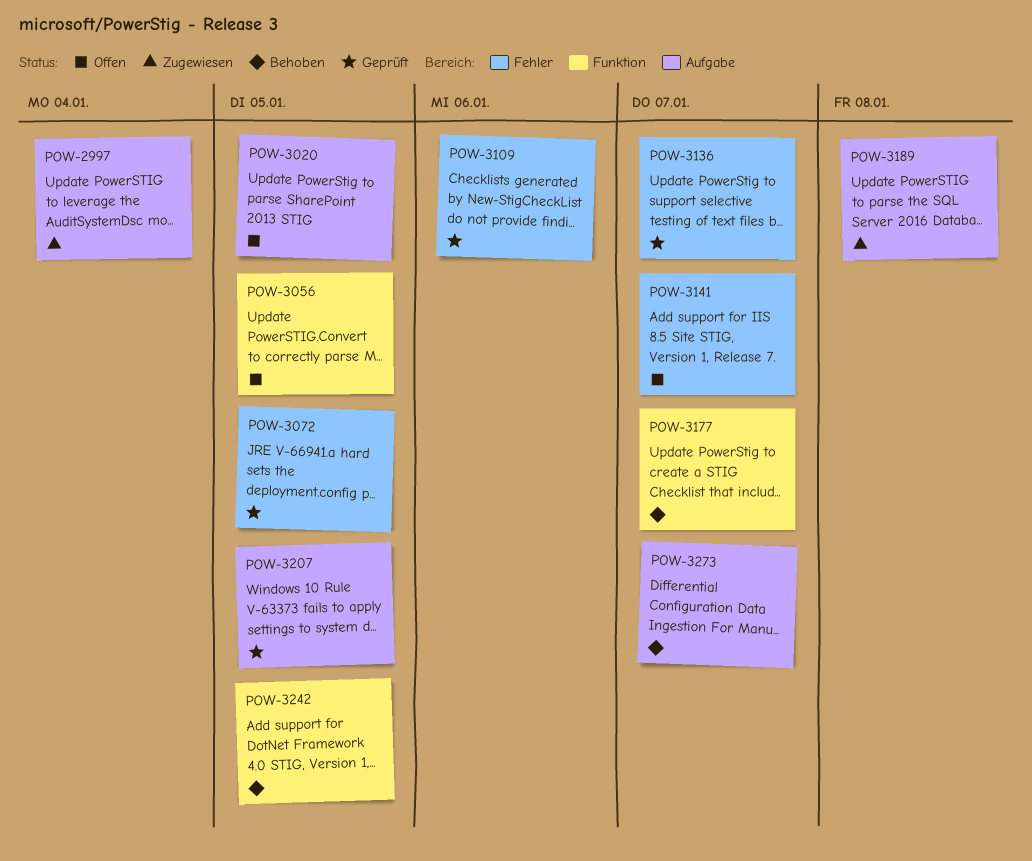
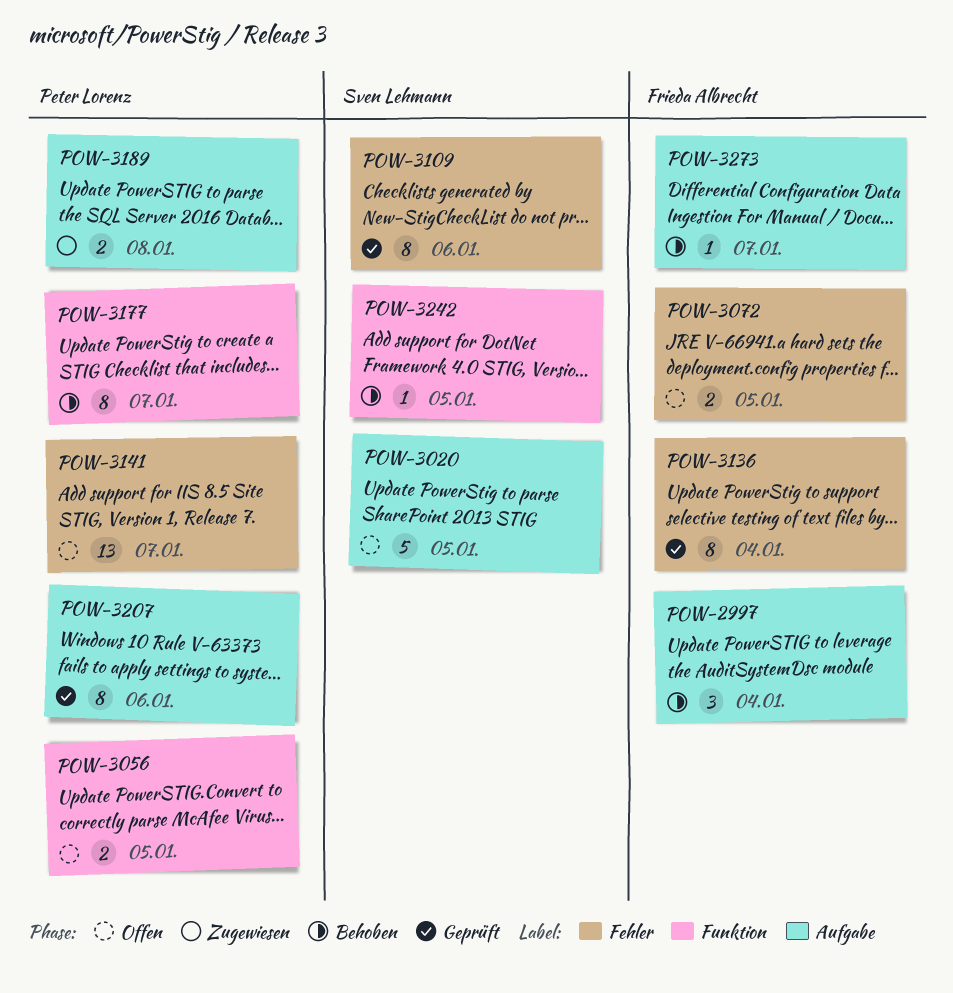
POW-2997, status: Zugewiesen -> Behoben
POW-3072, status: Geprüft -> Offen
POW-3136, due: Jan 7 -> Jan 4
POW-3207, due: Jan 5 -> Jan 6

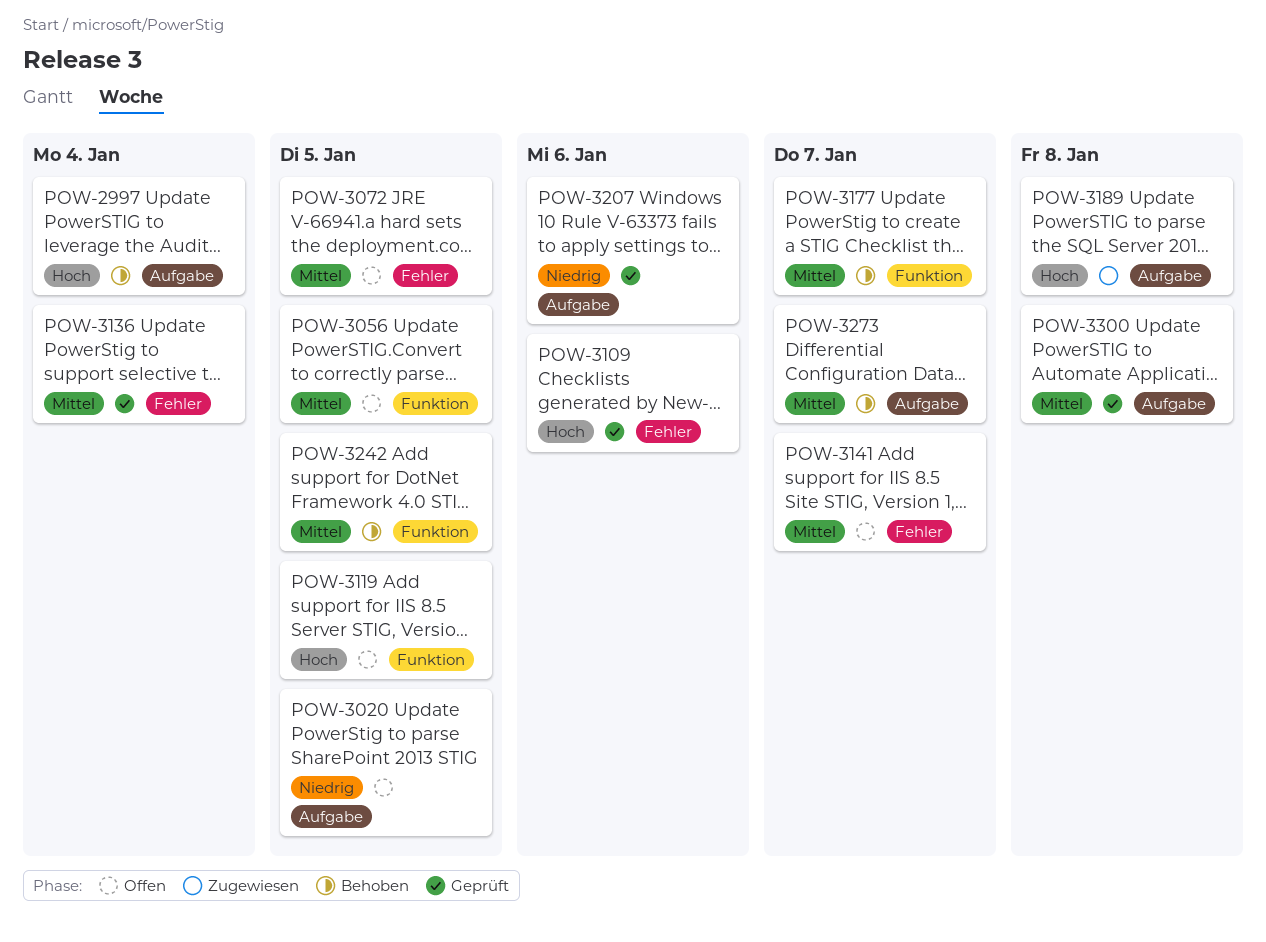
POW-3119: none -> present
POW-3300: none -> present

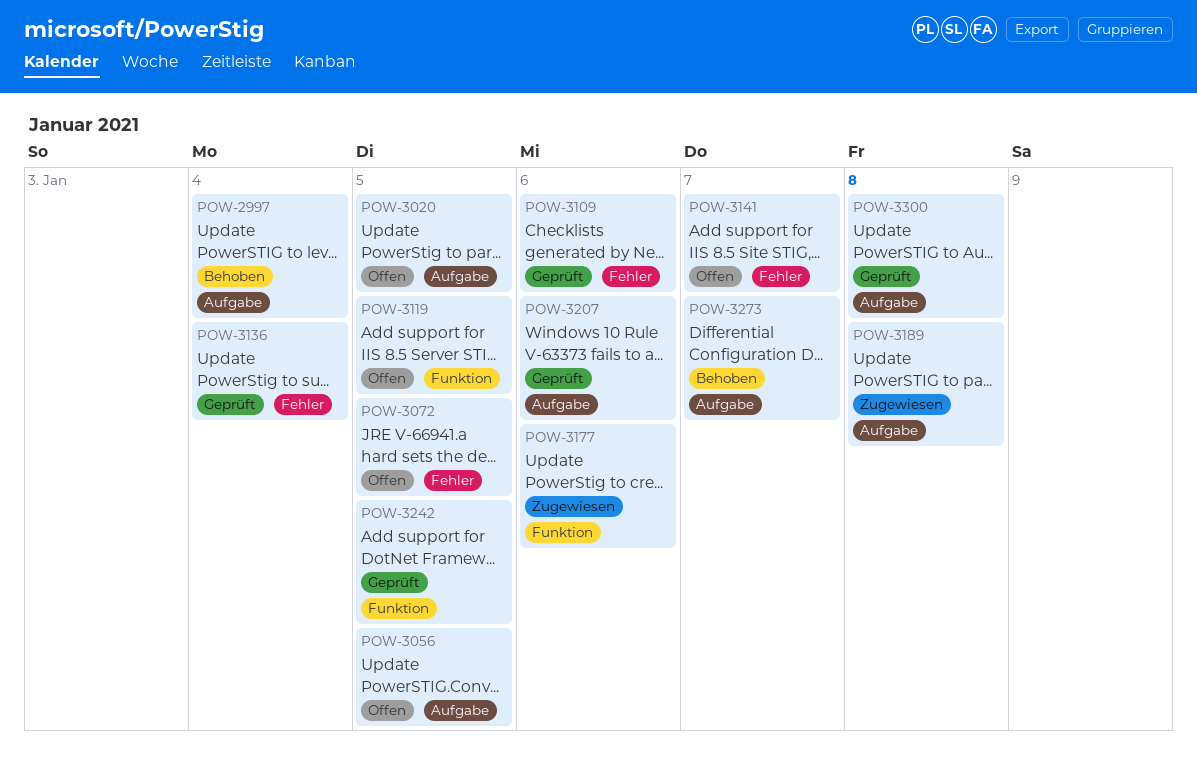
POW-3056, label: Funktion -> Aufgabe
POW-3177, status: Behoben -> Zugewiesen
POW-3177, due: Jan 7 -> Jan 6
POW-3242, status: Behoben -> Geprüft

